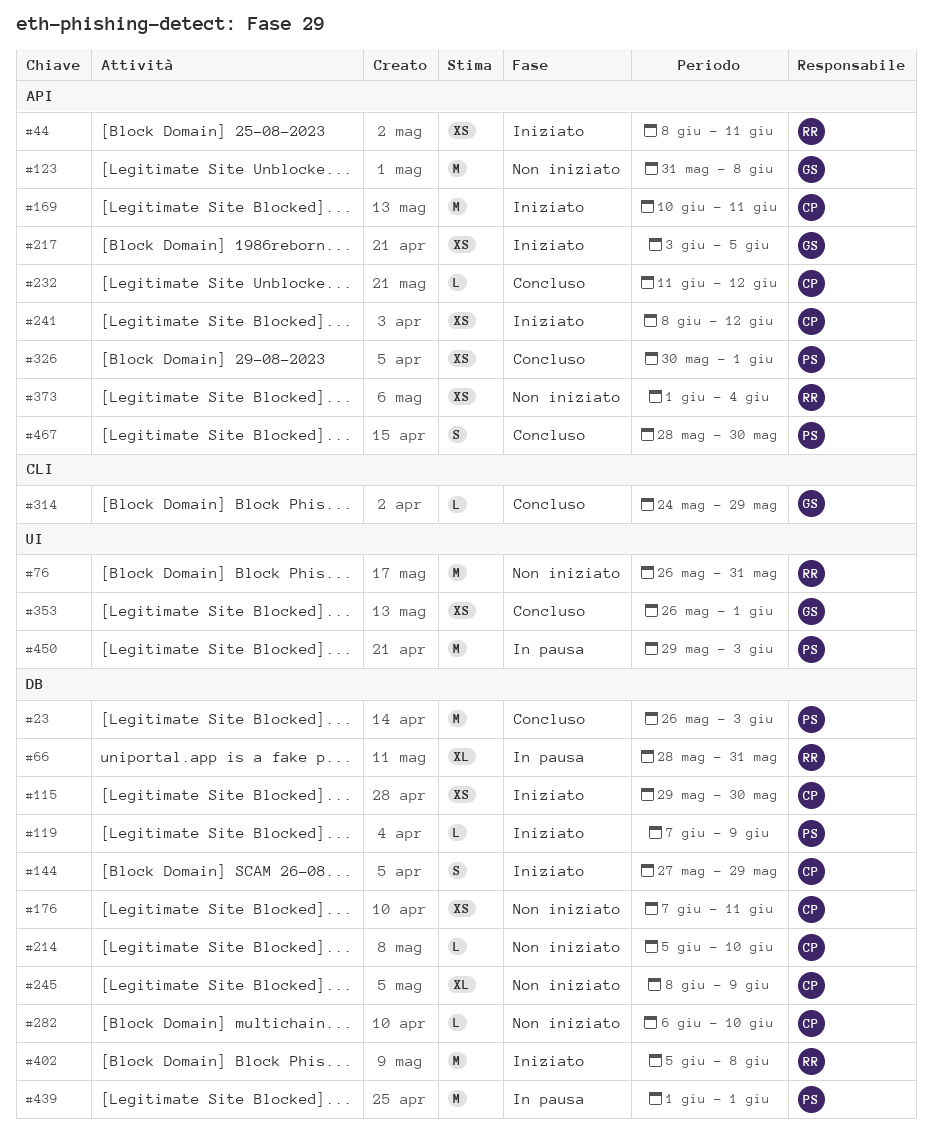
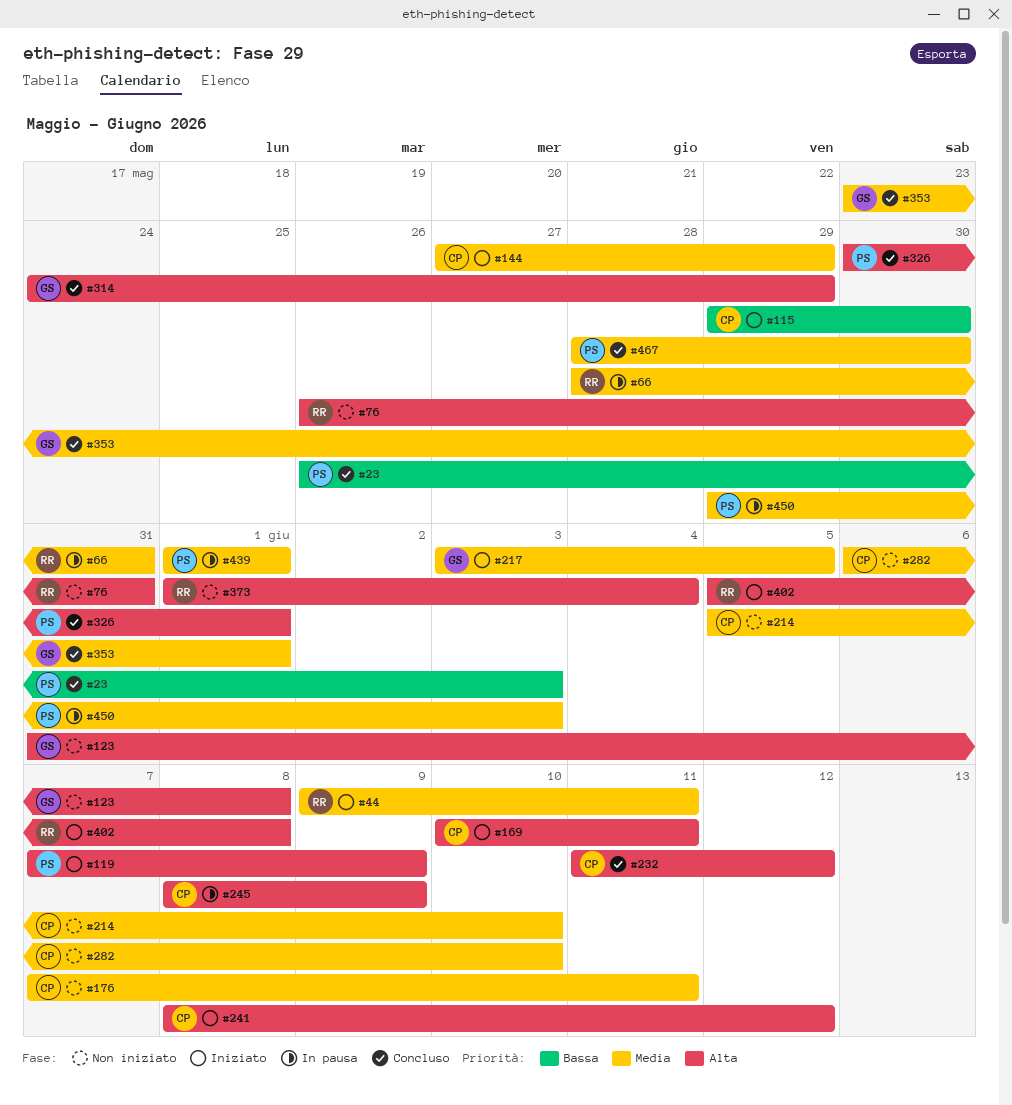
#44, start: Jun 8 -> Jun 9
#245, status: Non iniziato -> In pausa
#353, start: May 26 -> May 23

